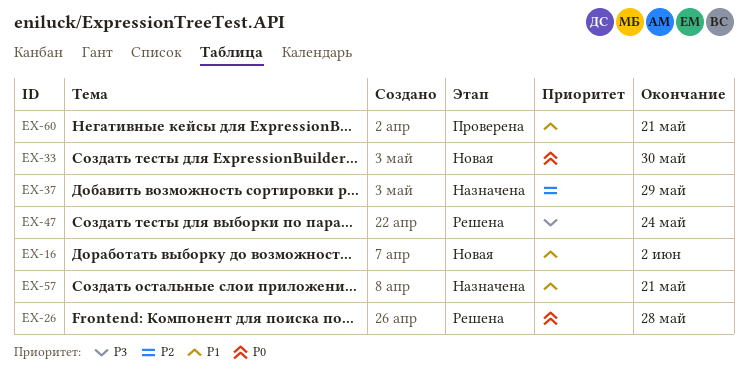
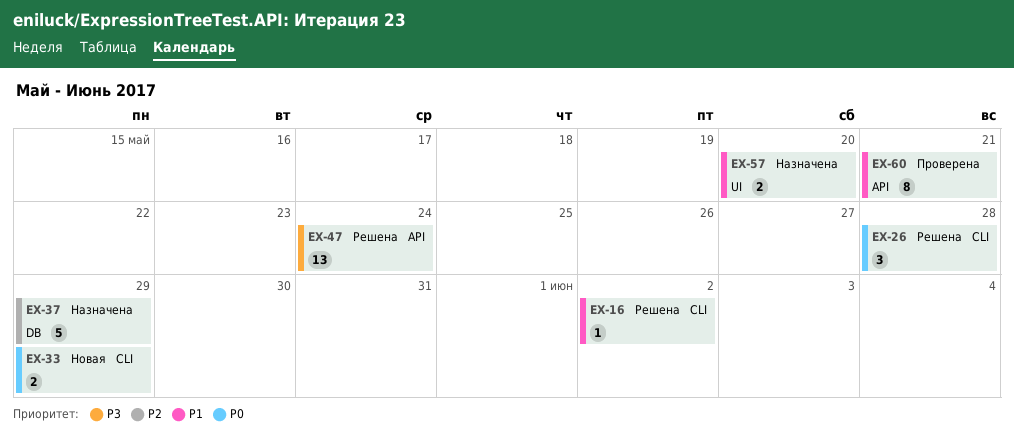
EX-16, status: Новая -> Решена
EX-33, due: May 30 -> May 29
EX-57, due: May 21 -> May 20

